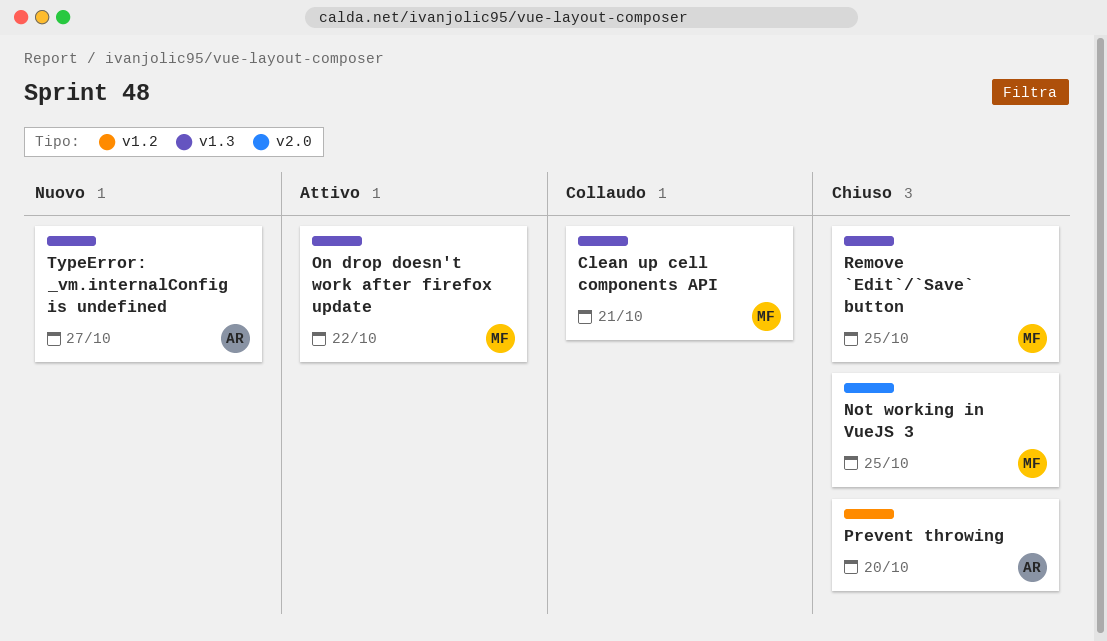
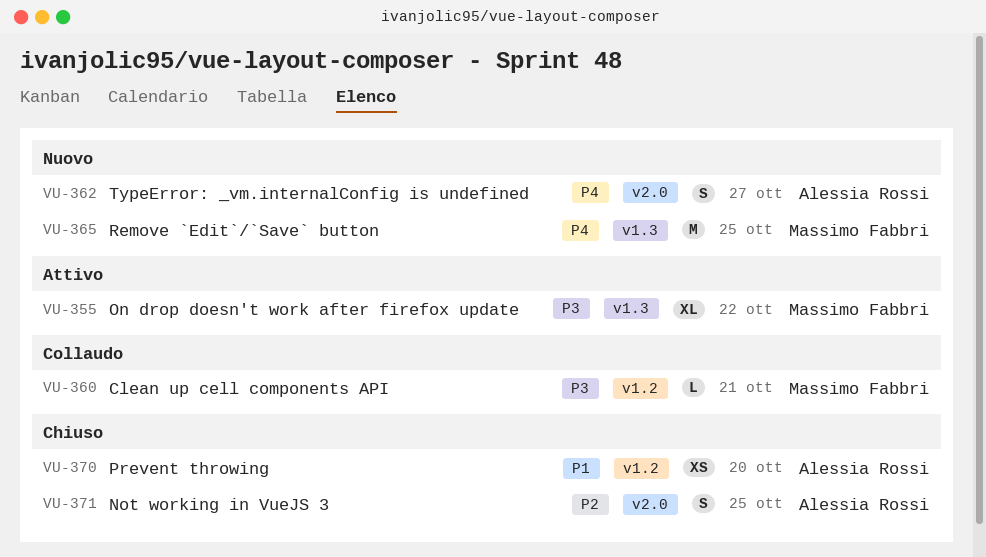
Clean up cell components API, label: v1.3 -> v1.2
Not working in VueJS 3, owner: Massimo Fabbri -> Alessia Rossi
Remove `Edit`/`Save` button, status: Chiuso -> Nuovo
TypeError: _vm.internalConfig is undefined, label: v1.3 -> v2.0

